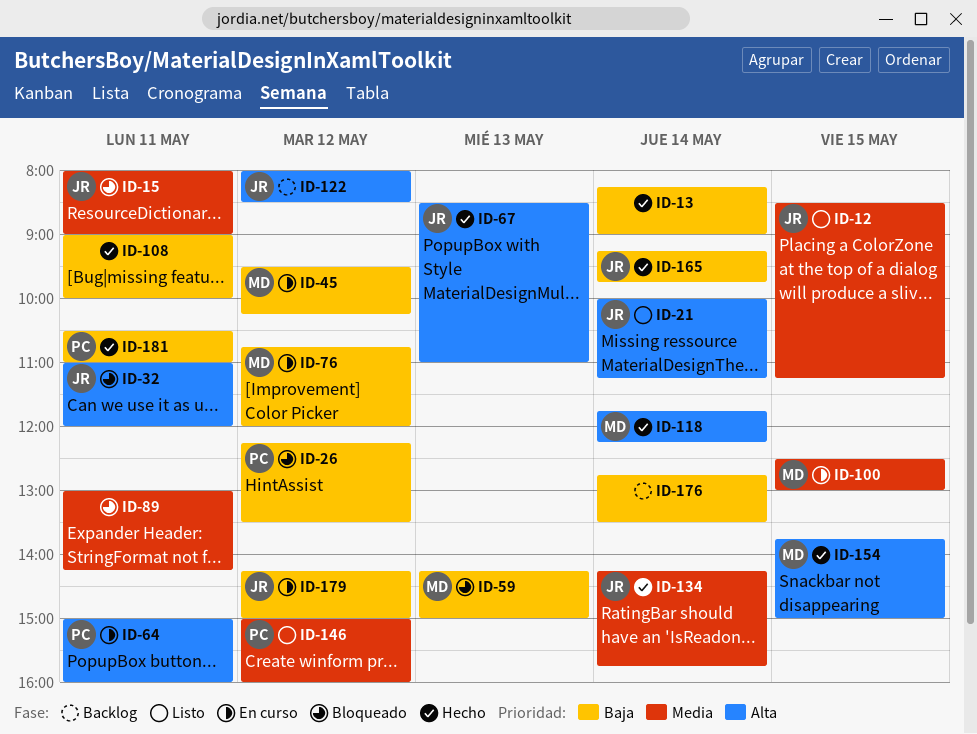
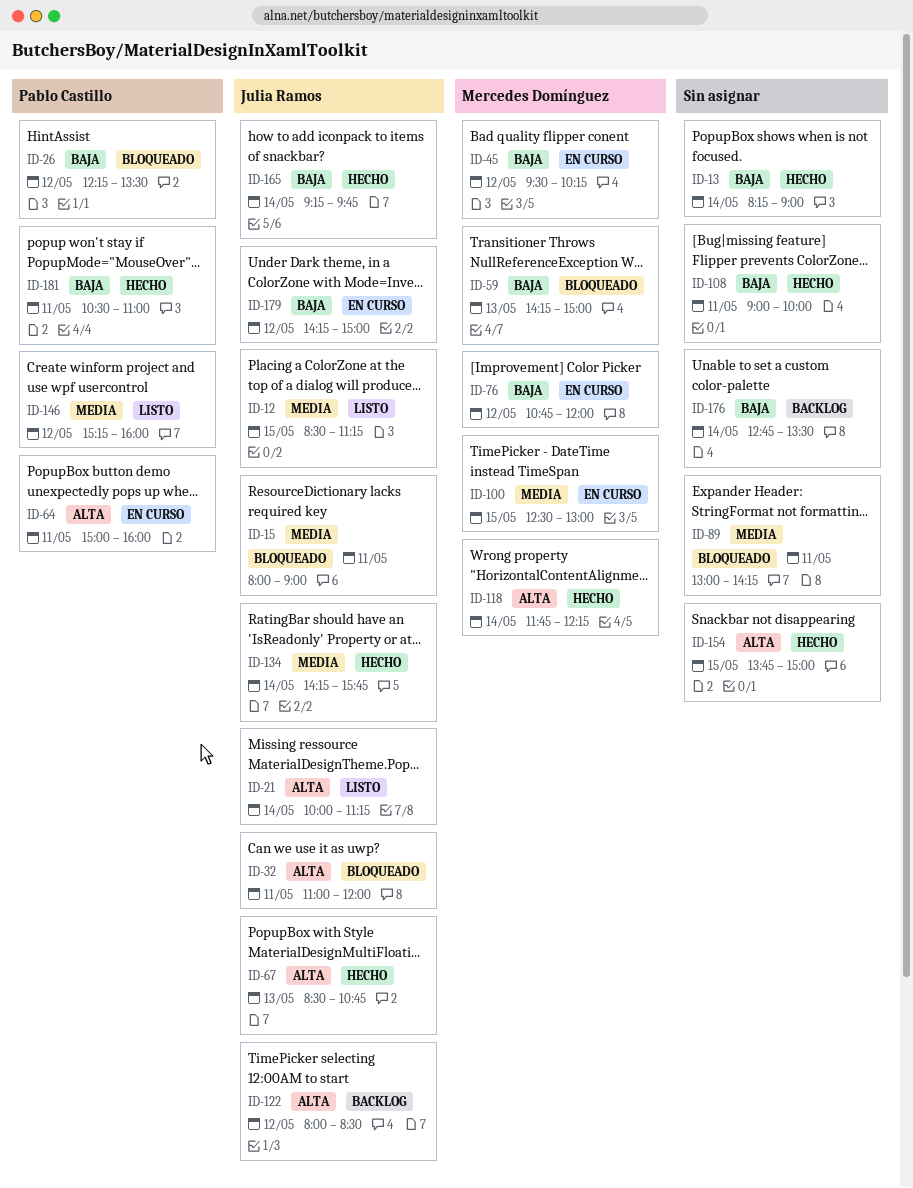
ID-67, ends: 11:00 -> 10:45
ID-146, begins: 15:00 -> 15:15
ID-154, owner: Mercedes Domínguez -> none

